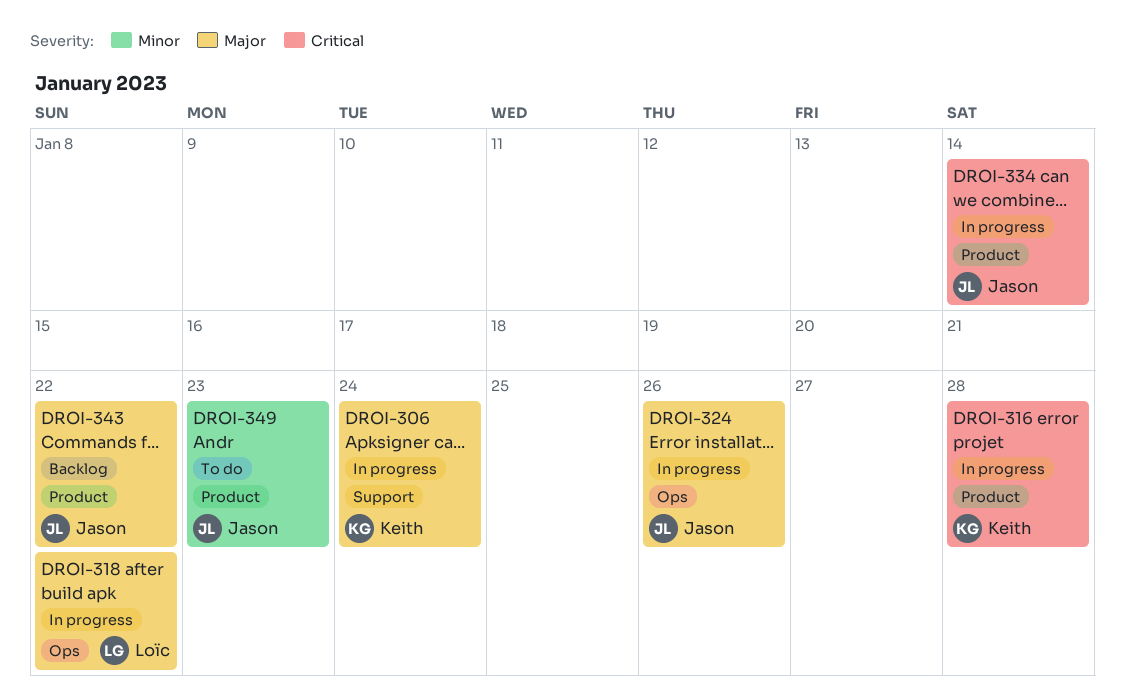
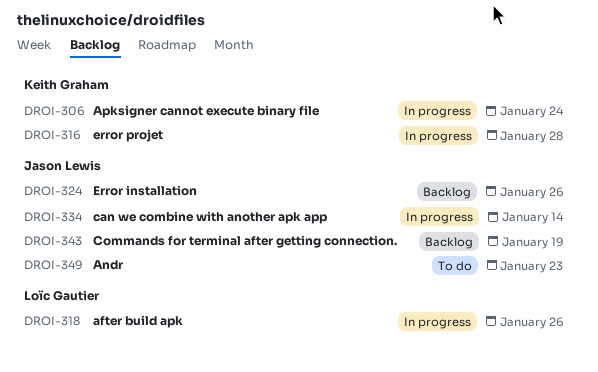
DROI-318, due: Jan 22 -> Jan 26
DROI-324, status: In progress -> Backlog
DROI-343, due: Jan 22 -> Jan 19

